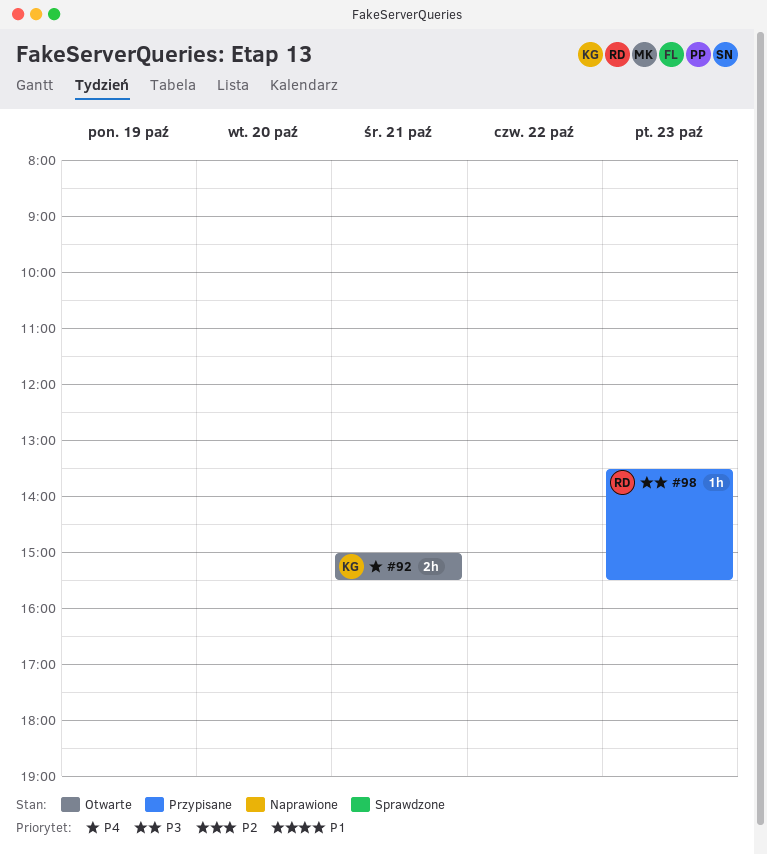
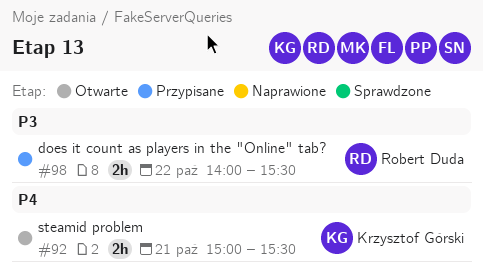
#98, estimate: 1h -> 2h
#98, day: Oct 23 -> Oct 22
#98, begins: 13:30 -> 14:00

